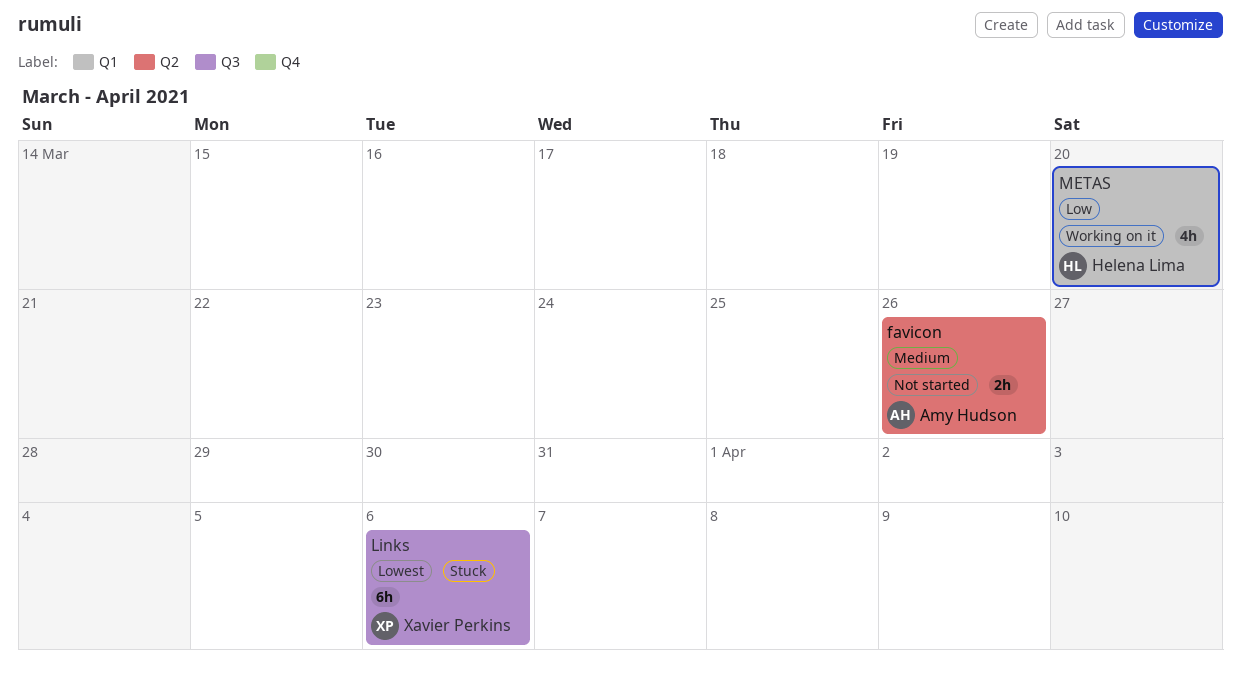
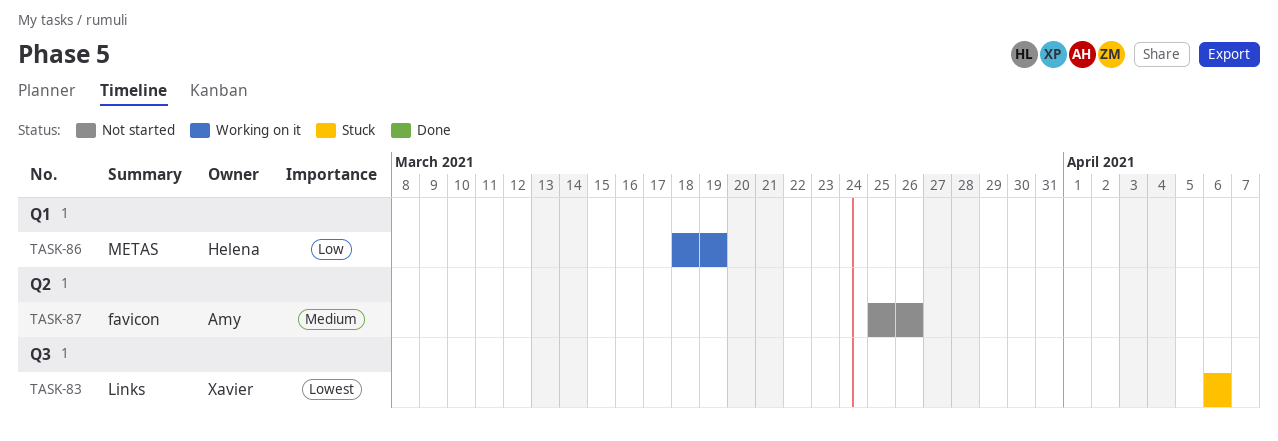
METAS, due: Mar 20 -> Mar 19

